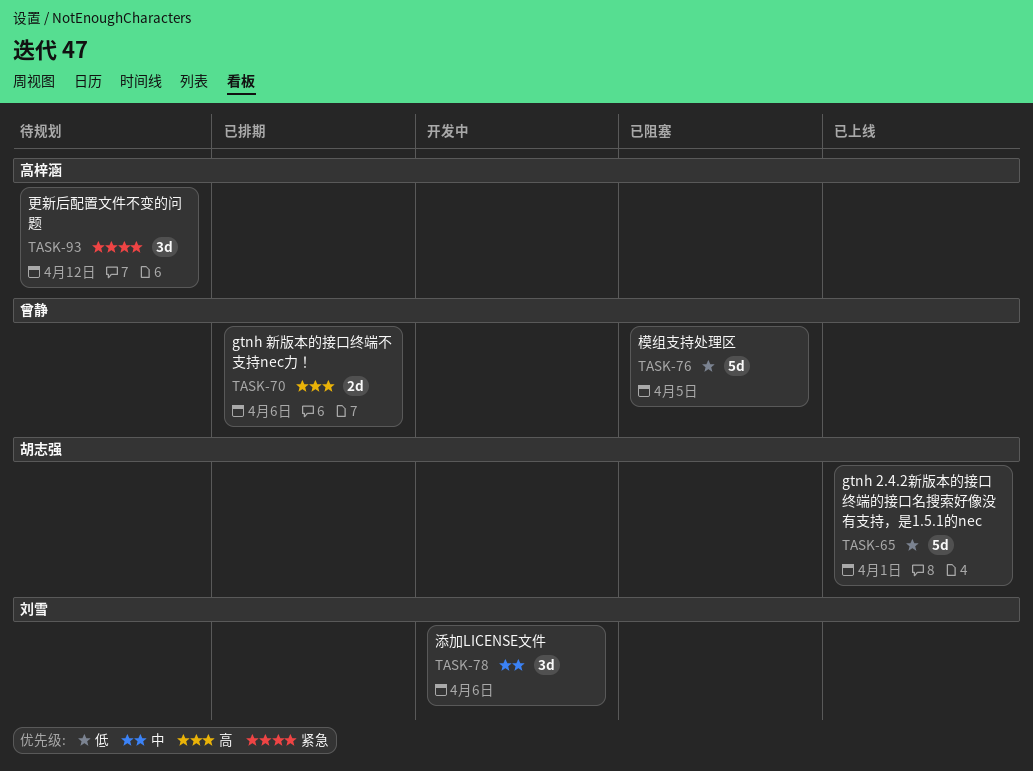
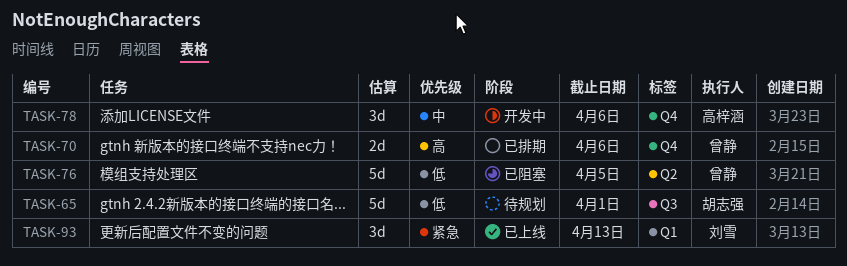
TASK-65, status: 已上线 -> 待规划
TASK-78, owner: 刘雪 -> 高梓涵
TASK-93, status: 待规划 -> 已上线
TASK-93, owner: 高梓涵 -> 刘雪
TASK-93, due: Apr 12 -> Apr 13

